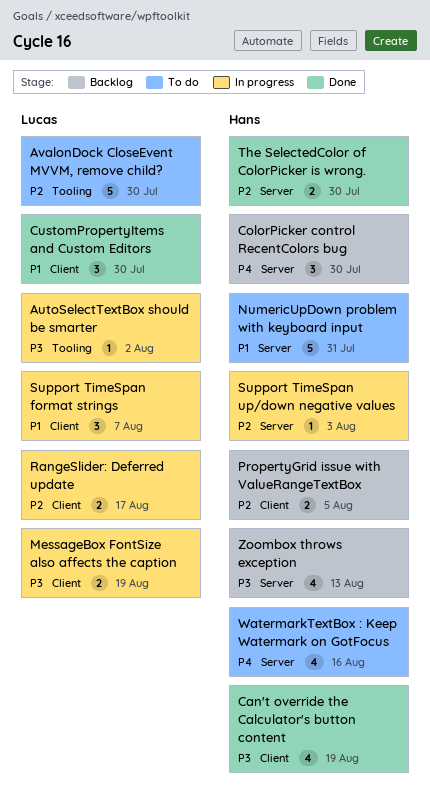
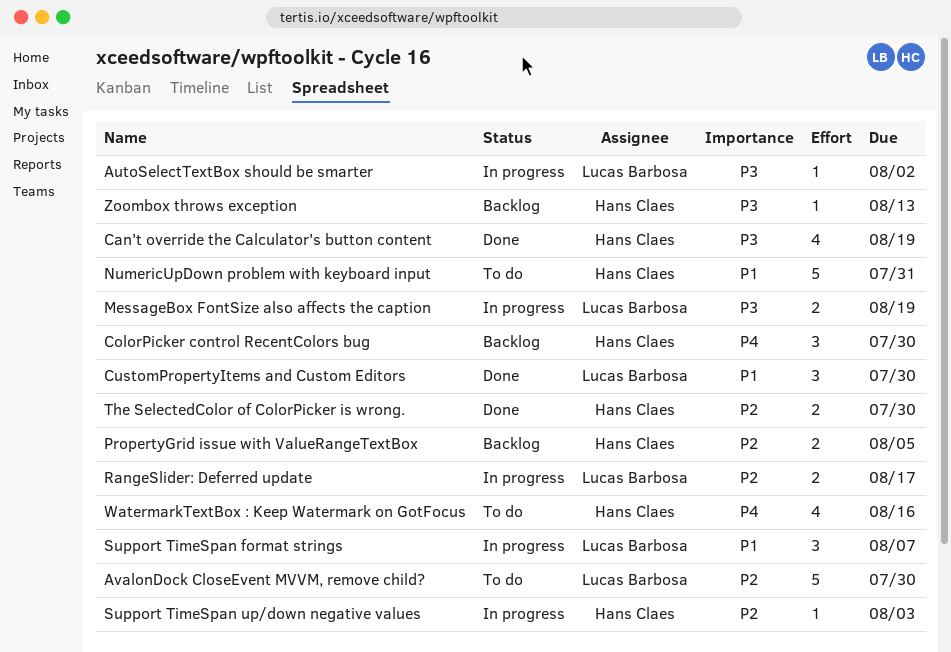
Zoombox throws exception, estimate: 4 -> 1

